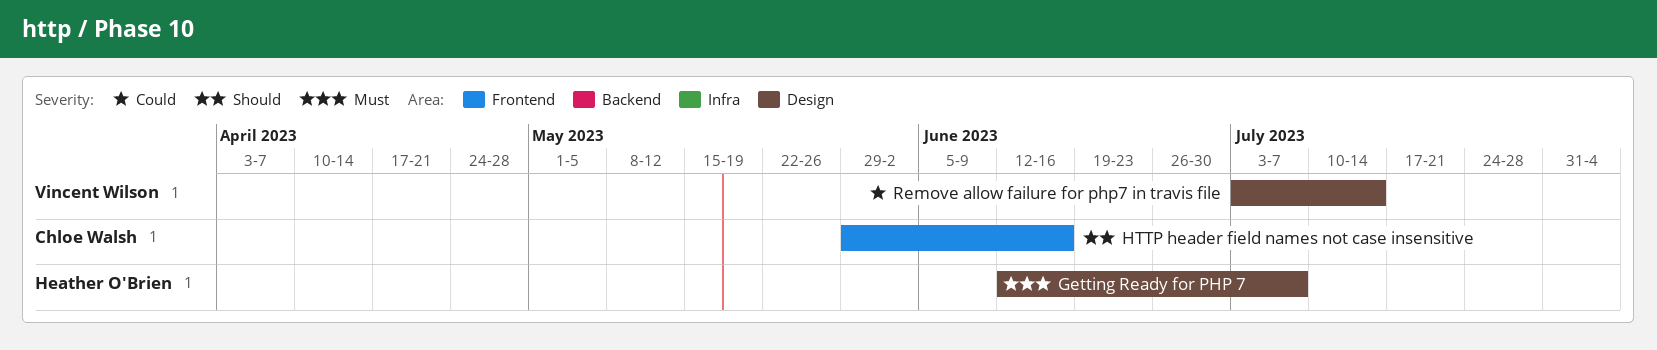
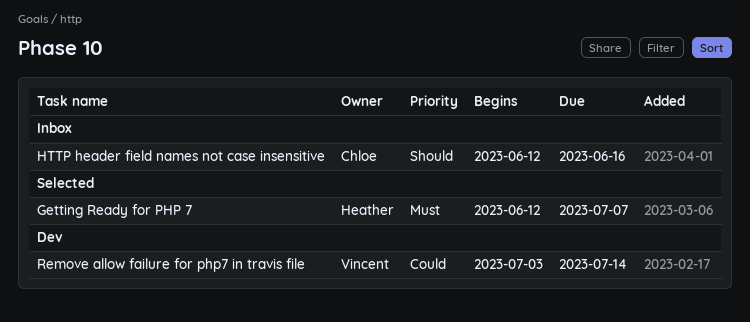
HTTP header field names not case insensitive, start: May 29 -> Jun 12

